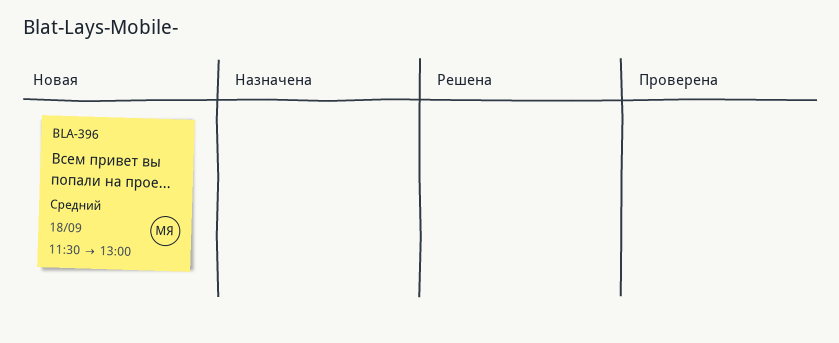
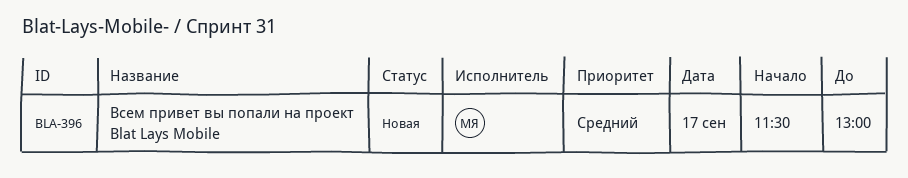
BLA-396, day: Sep 18 -> Sep 17

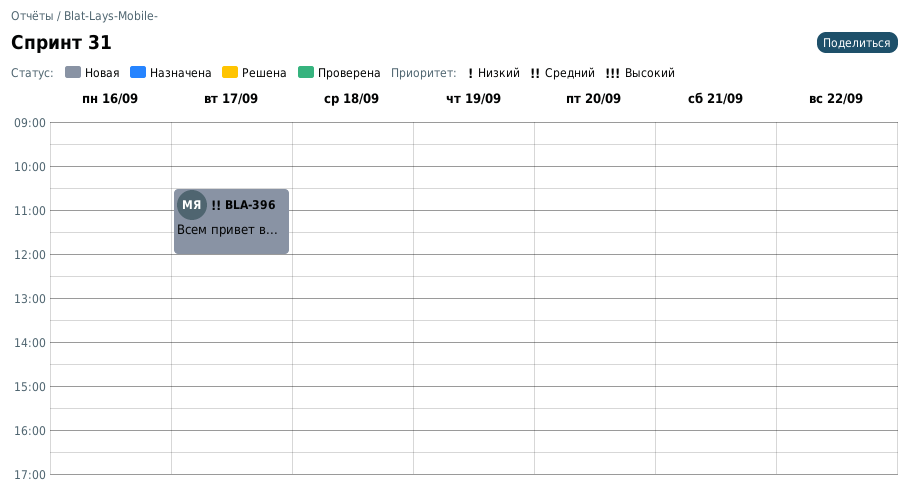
BLA-396, begins: 11:30 -> 10:30
BLA-396, ends: 13:00 -> 12:00

